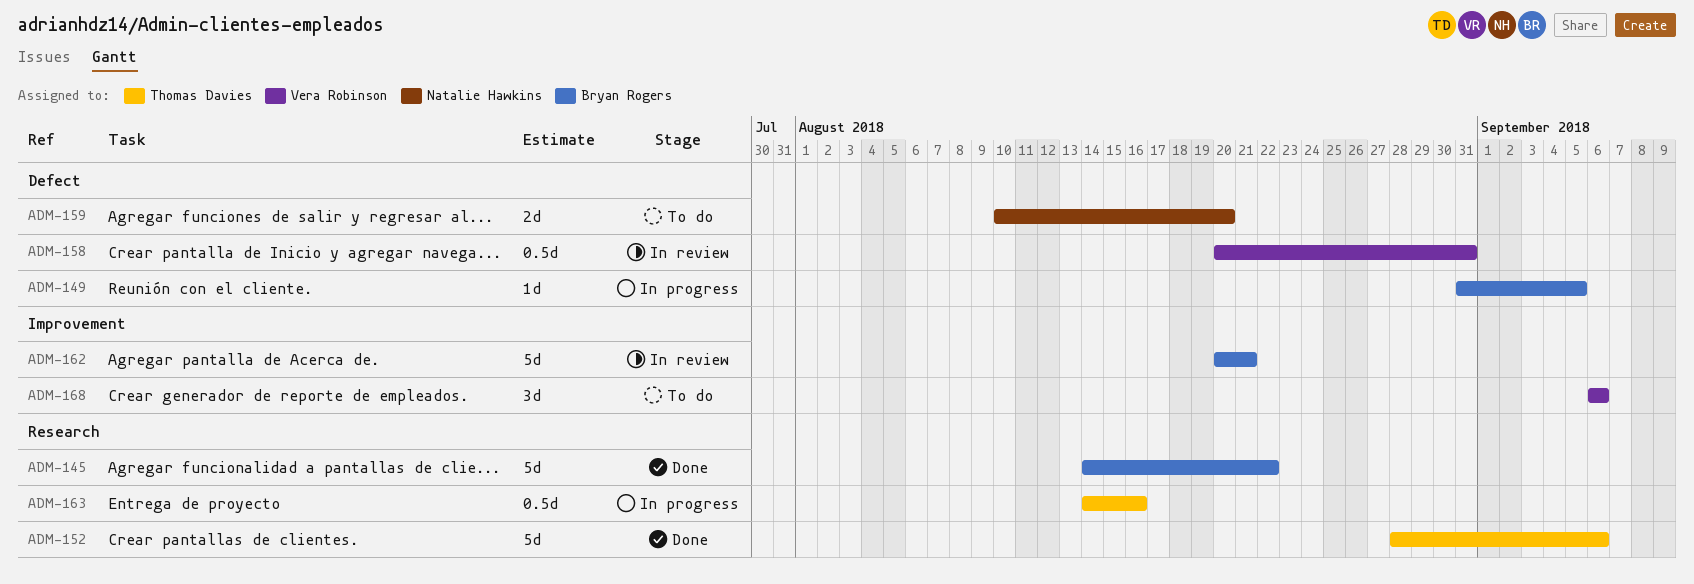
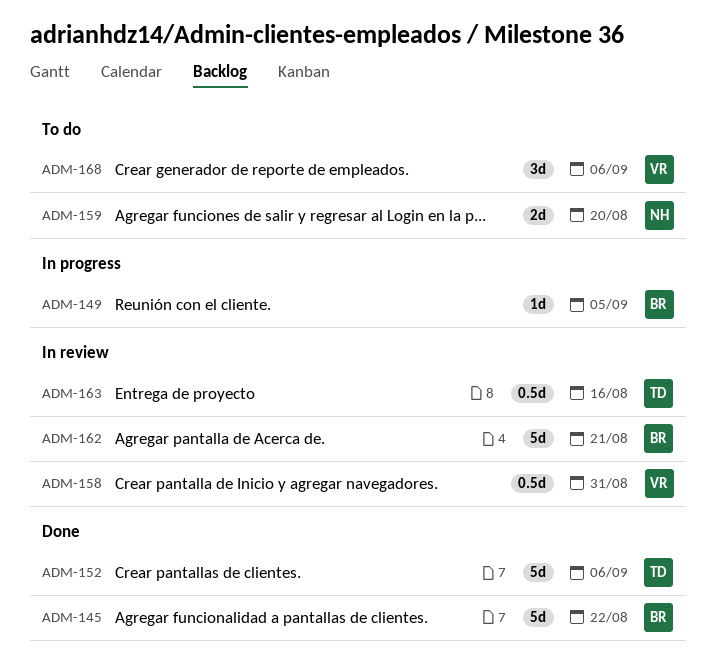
ADM-163, status: In progress -> In review

